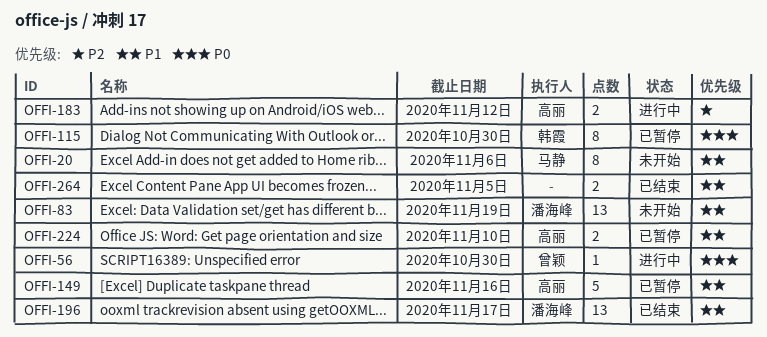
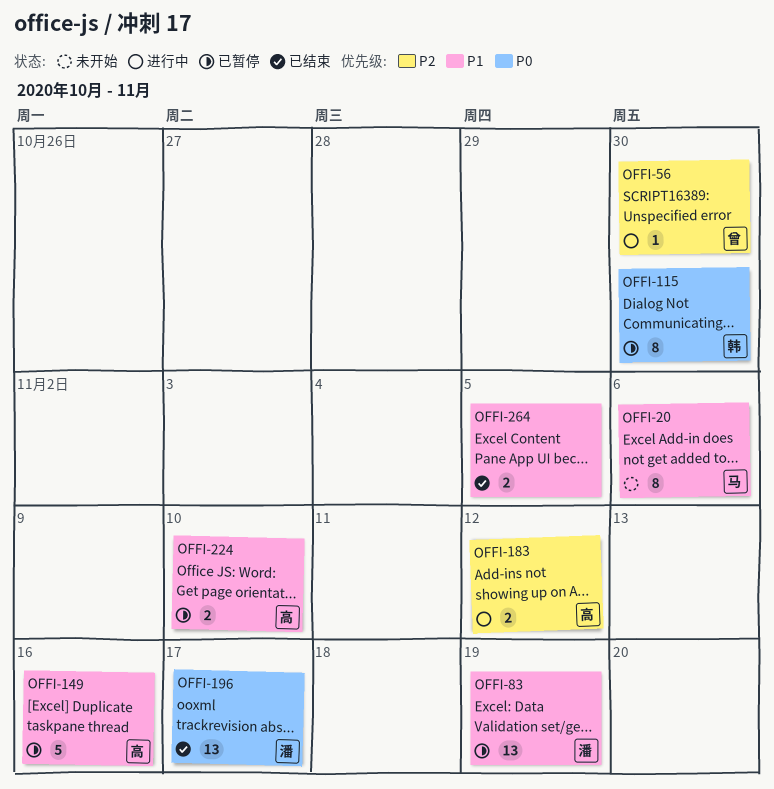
OFFI-56, priority: P0 -> P2
OFFI-83, status: 未开始 -> 已暂停
OFFI-196, priority: P1 -> P0

